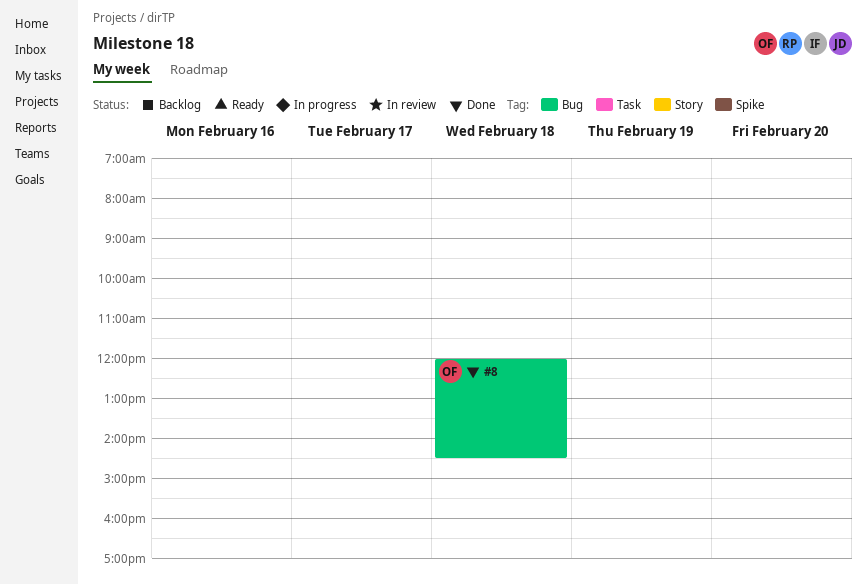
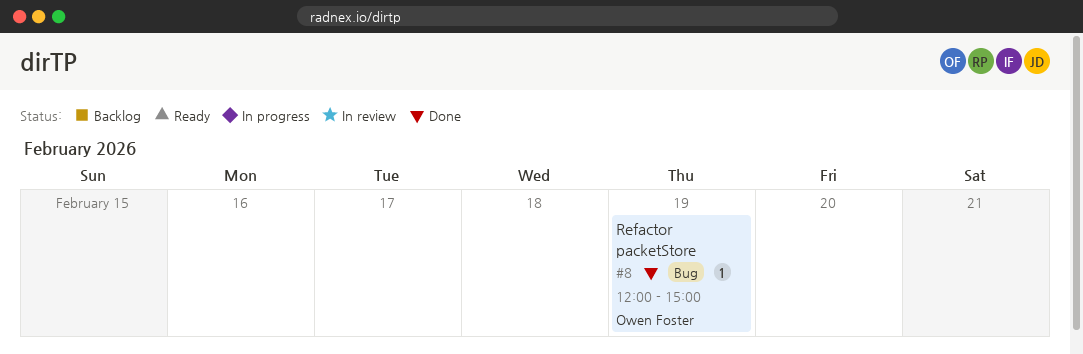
#8, day: Feb 18 -> Feb 19
#8, ends: 14:30 -> 15:00

